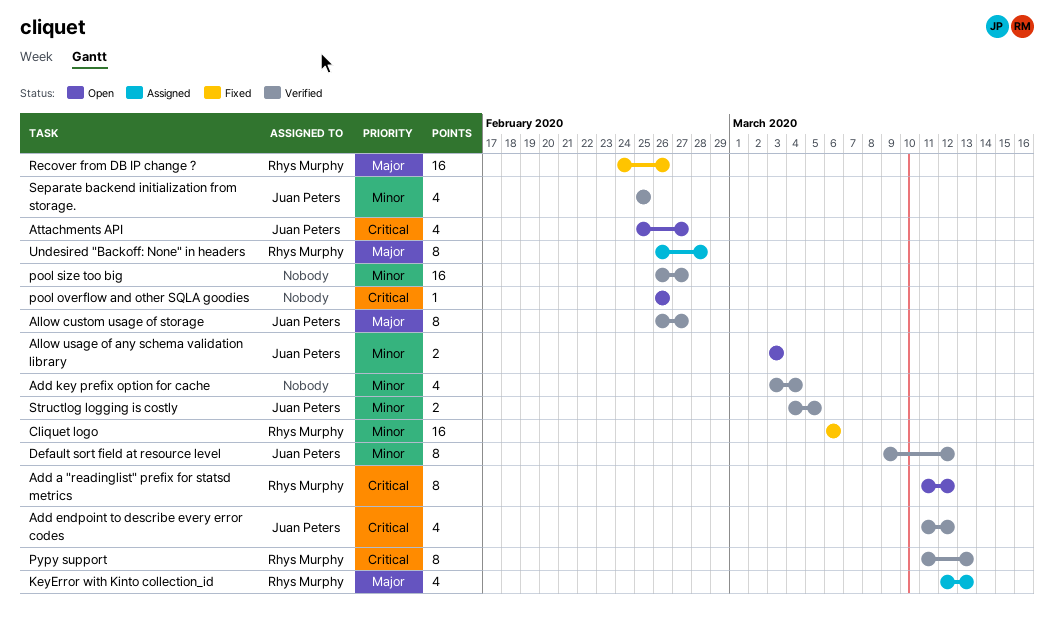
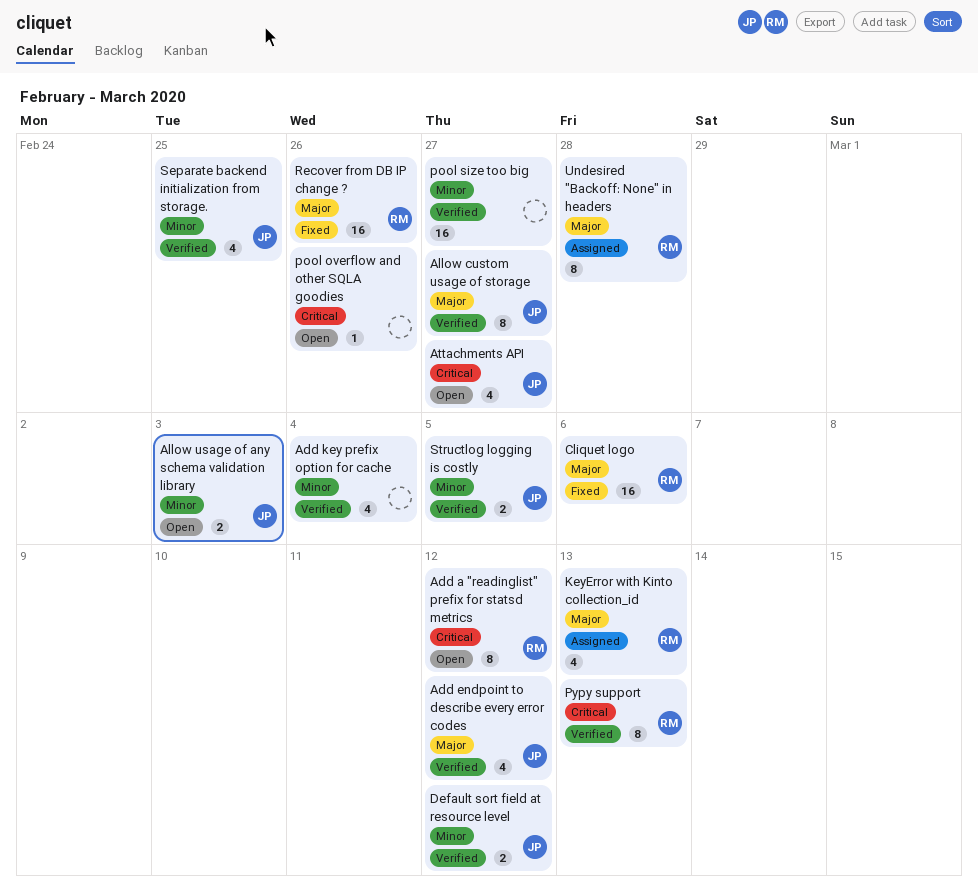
Add endpoint to describe every error codes, priority: Critical -> Major
Cliquet logo, priority: Minor -> Major
Default sort field at resource level, estimate: 8 -> 2

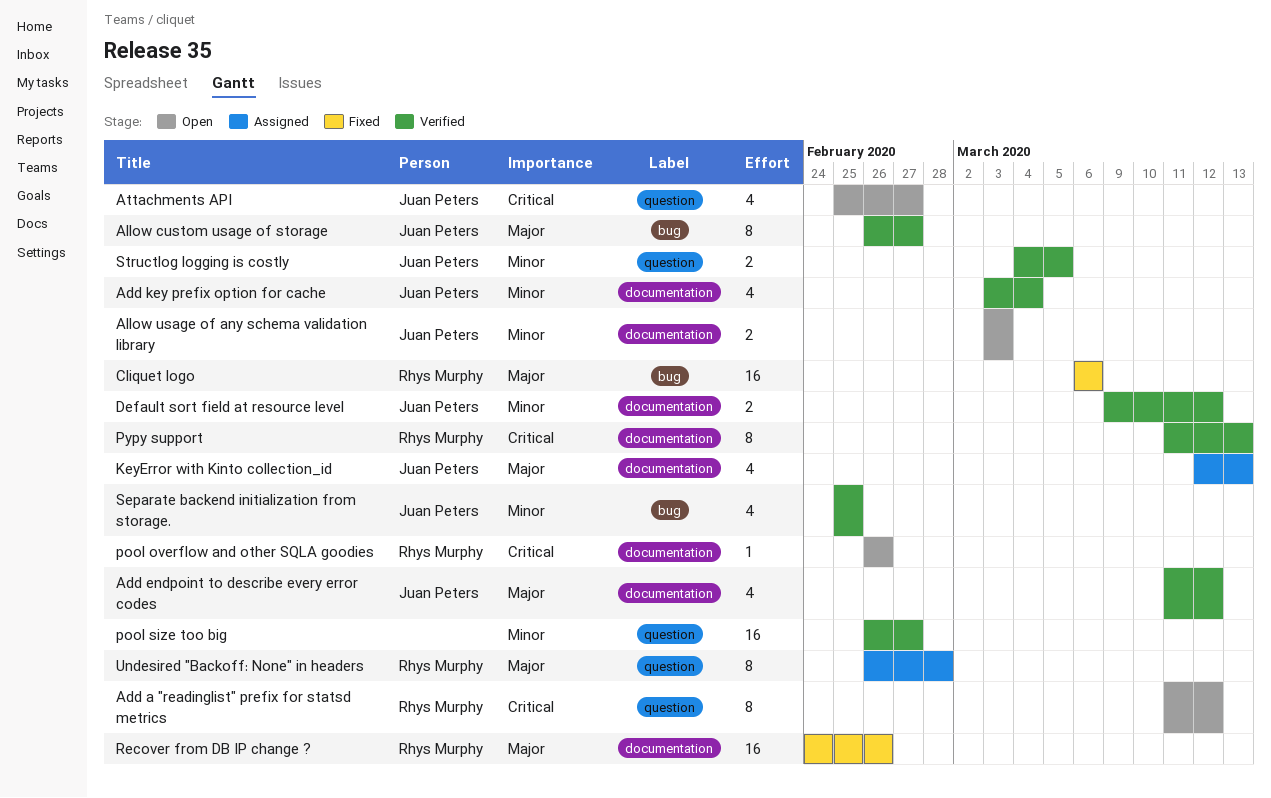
Add key prefix option for cache, owner: none -> Juan Peters
KeyError with Kinto collection_id, owner: Rhys Murphy -> Juan Peters
pool overflow and other SQLA goodies, owner: none -> Rhys Murphy

